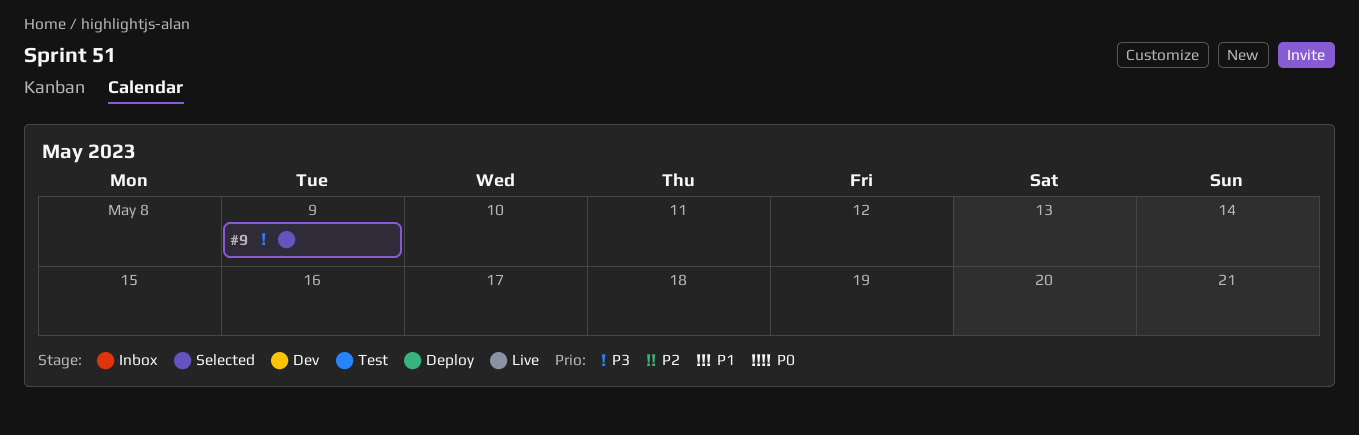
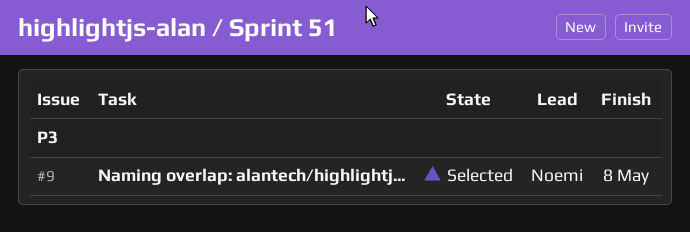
#9, due: May 9 -> May 8

